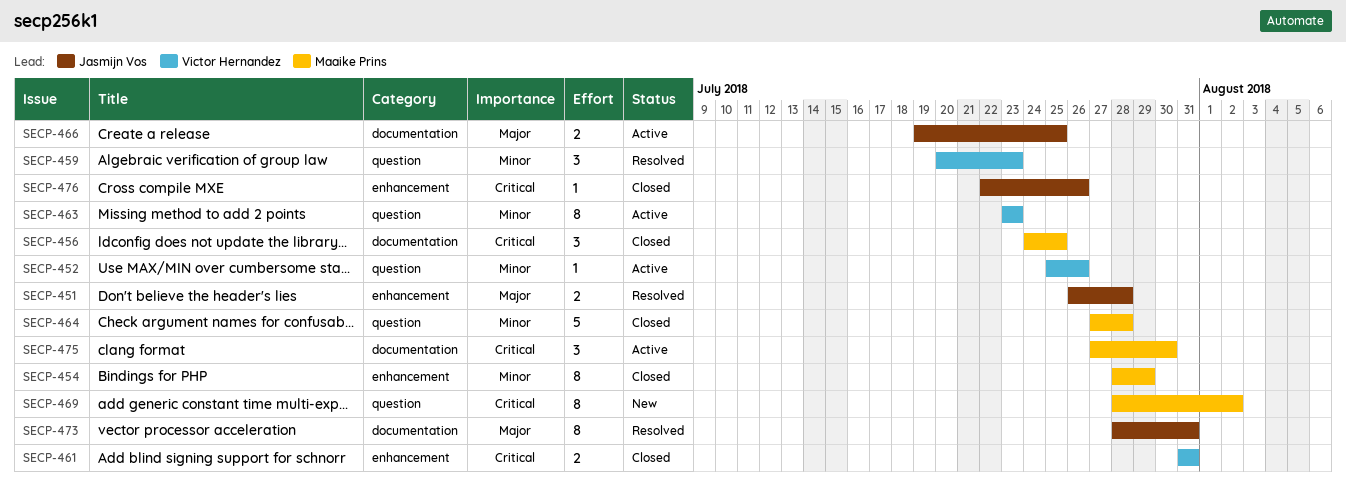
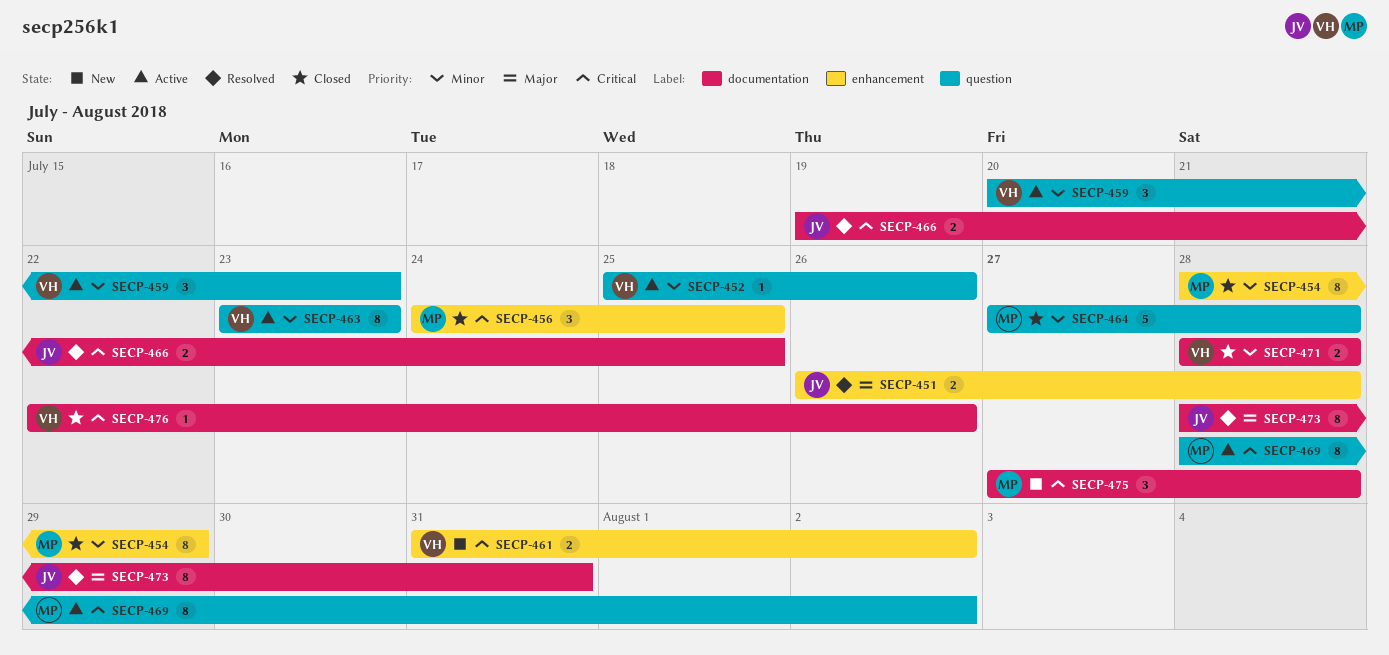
SECP-456, label: documentation -> enhancement
SECP-459, status: Resolved -> Active
SECP-461, status: Closed -> New
SECP-461, due: Jul 31 -> Aug 2
SECP-466, status: Active -> Resolved
SECP-466, priority: Major -> Critical
SECP-469, status: New -> Active
SECP-471: none -> present
SECP-475, status: Active -> New
SECP-475, due: Jul 30 -> Jul 28
SECP-476, owner: Jasmijn Vos -> Victor Hernandez
SECP-476, label: enhancement -> documentation

